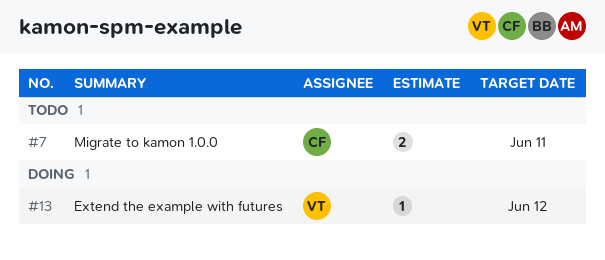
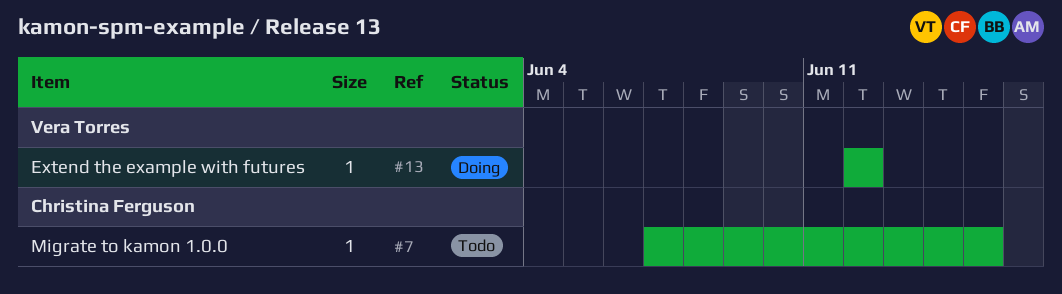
#7, estimate: 2 -> 1
#7, due: Jun 11 -> Jun 15

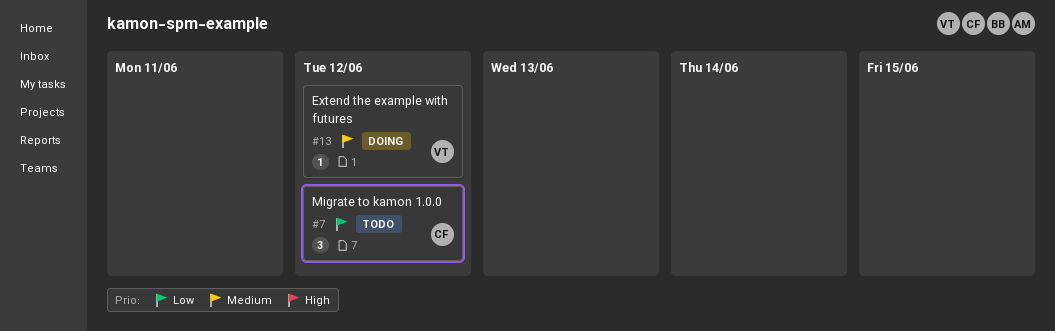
#7, estimate: 1 -> 3
#7, due: Jun 15 -> Jun 12

